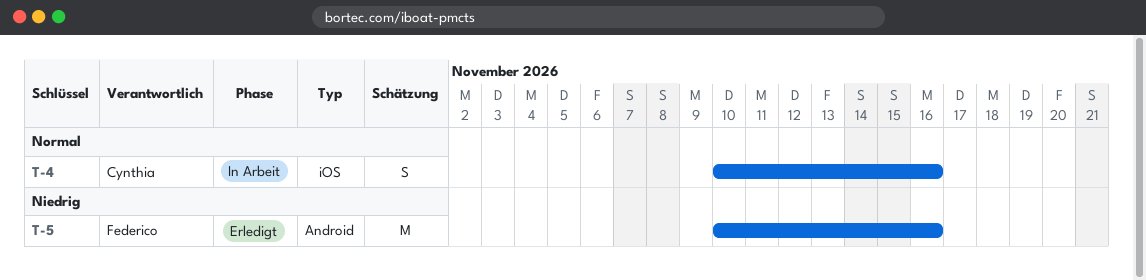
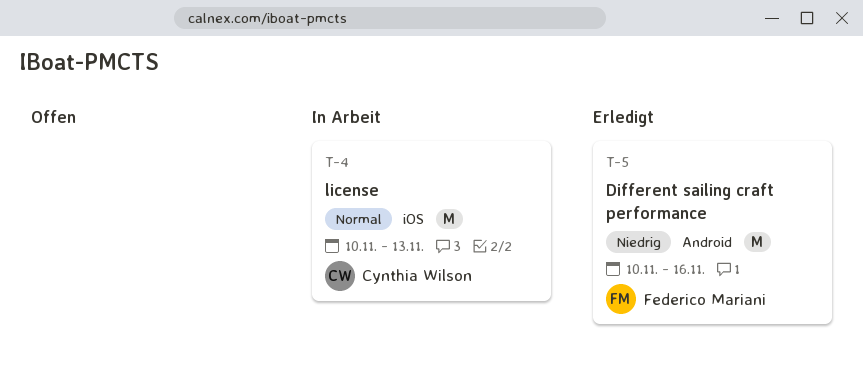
T-4, estimate: S -> M
T-4, due: Nov 16 -> Nov 13

